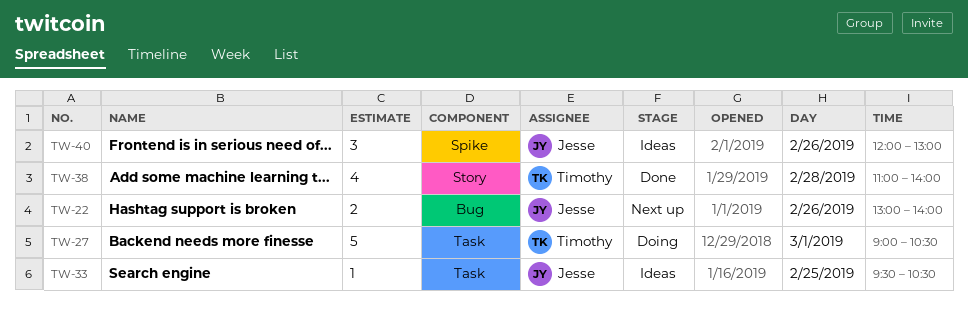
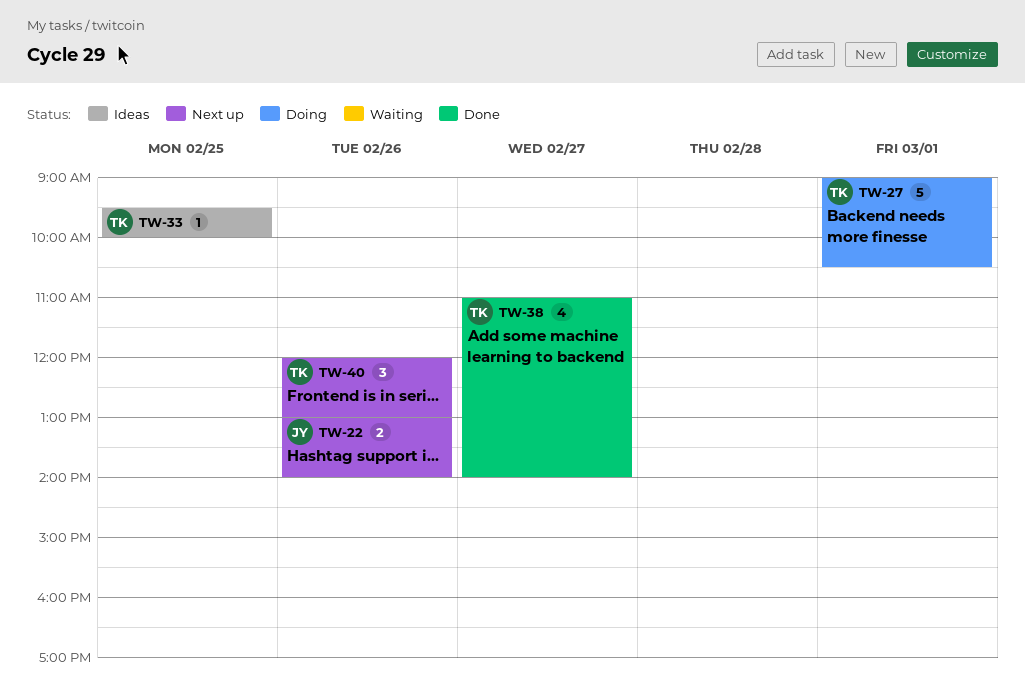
TW-33, owner: Jesse -> Timothy
TW-33, ends: 10:30 -> 10:00
TW-38, day: Feb 28 -> Feb 27
TW-40, status: Ideas -> Next up
TW-40, owner: Jesse -> Timothy

